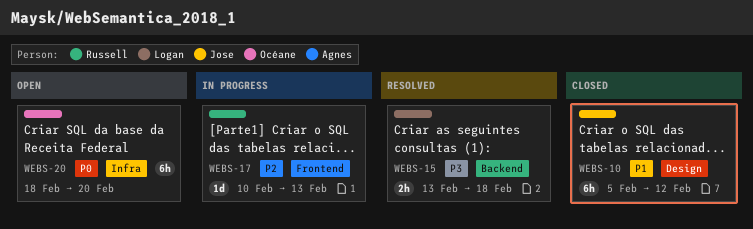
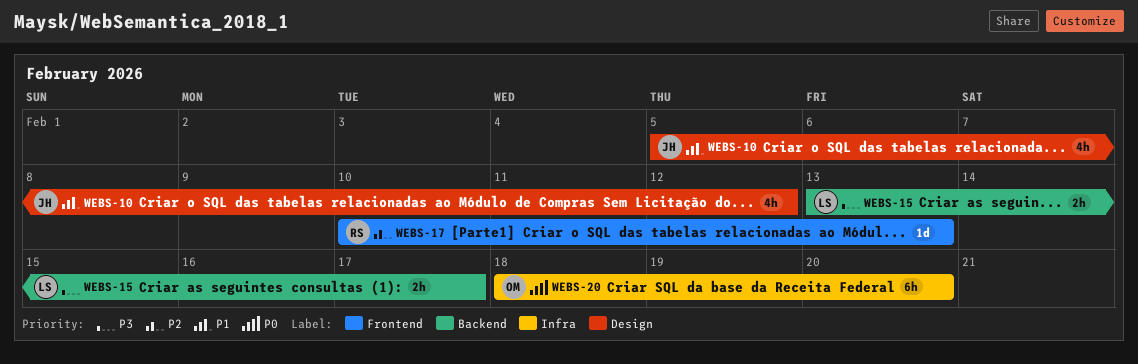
WEBS-10, estimate: 6h -> 4h
WEBS-15, due: Feb 18 -> Feb 17

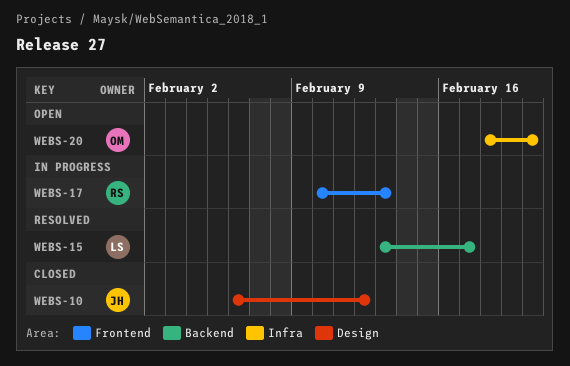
WEBS-10, start: Feb 5 -> Feb 6

